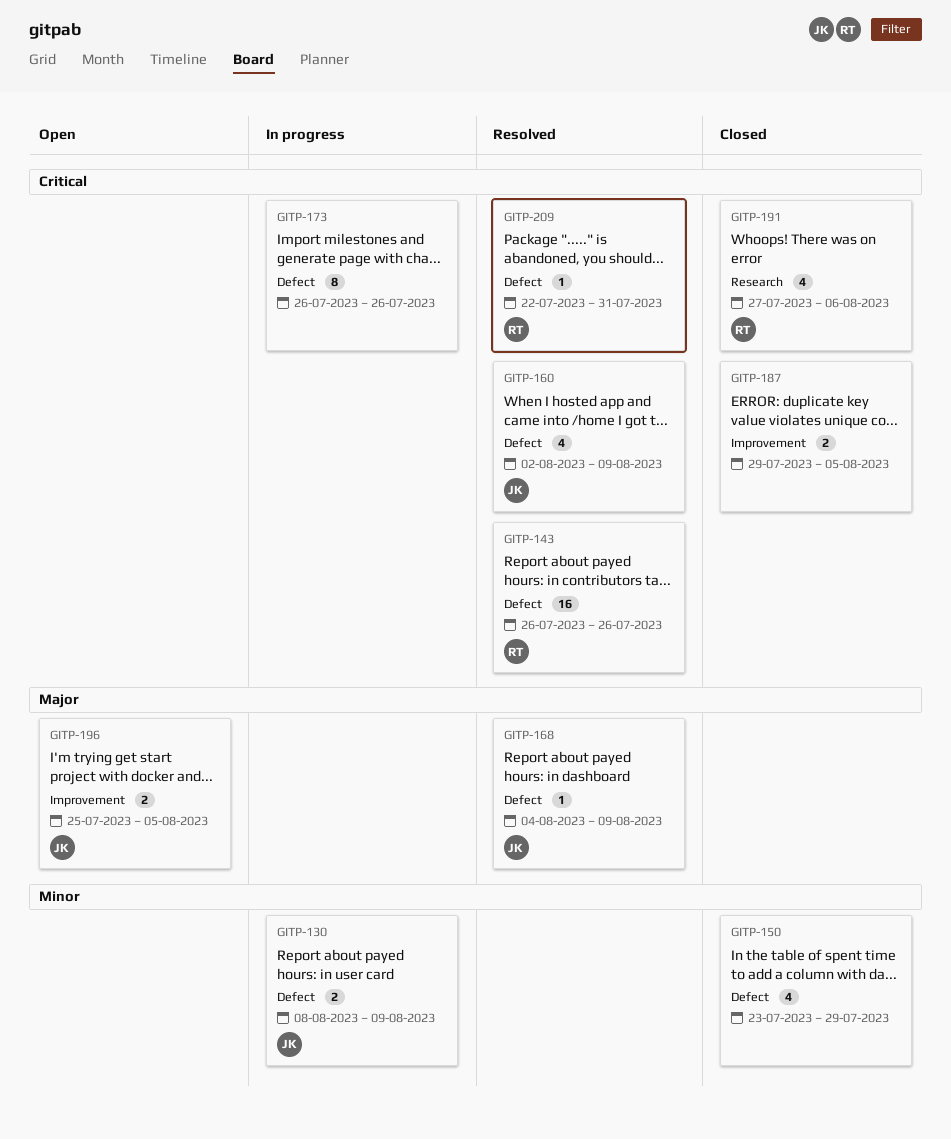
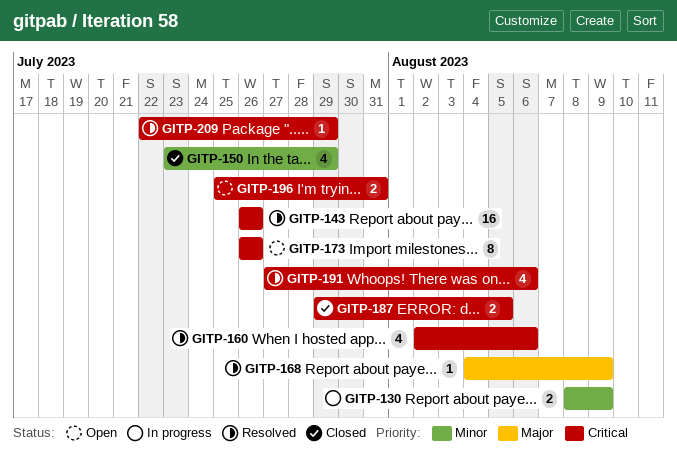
GITP-160, due: Aug 9 -> Aug 6
GITP-173, status: In progress -> Open
GITP-191, status: Closed -> Resolved
GITP-196, priority: Major -> Critical
GITP-196, due: Aug 5 -> Jul 31
GITP-209, due: Jul 31 -> Jul 29

